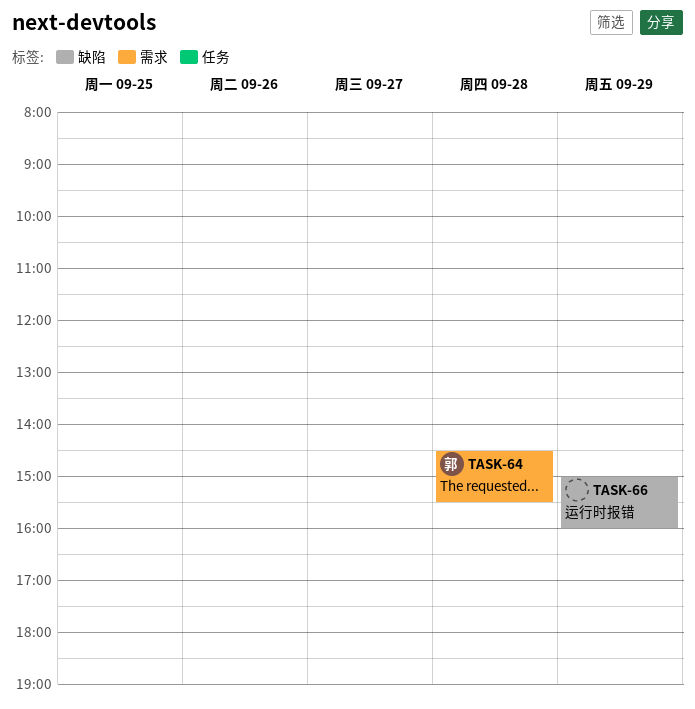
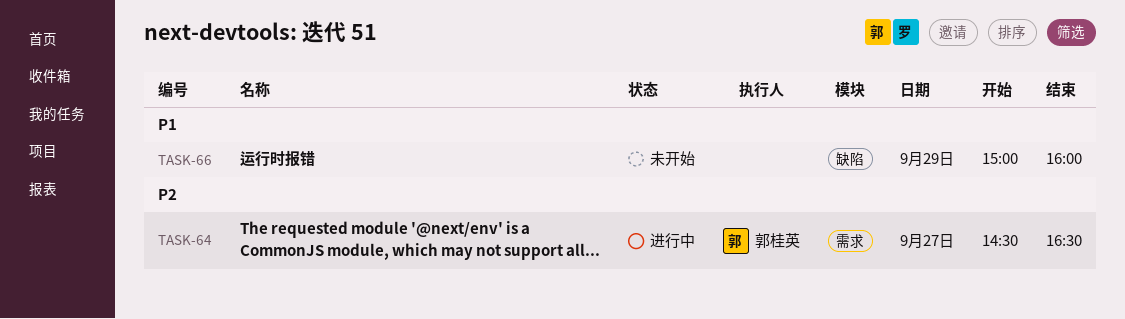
TASK-64, day: Sep 28 -> Sep 27
TASK-64, ends: 15:30 -> 16:30

